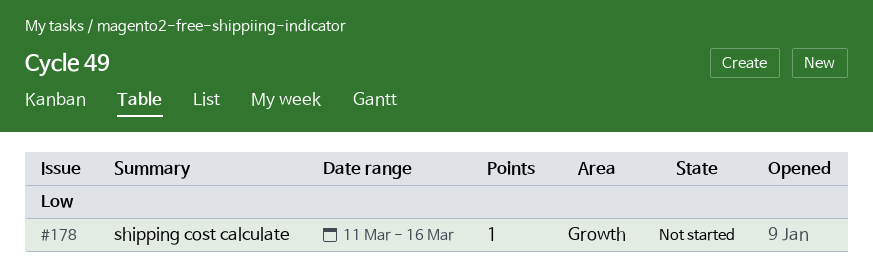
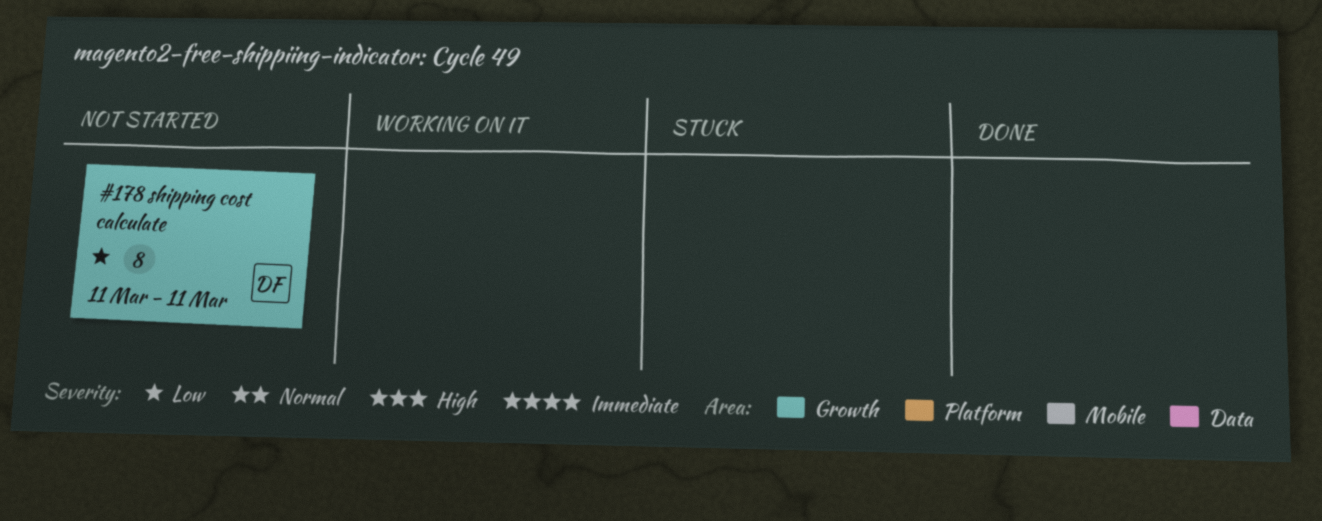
#178, estimate: 1 -> 8
#178, due: Mar 16 -> Mar 11

